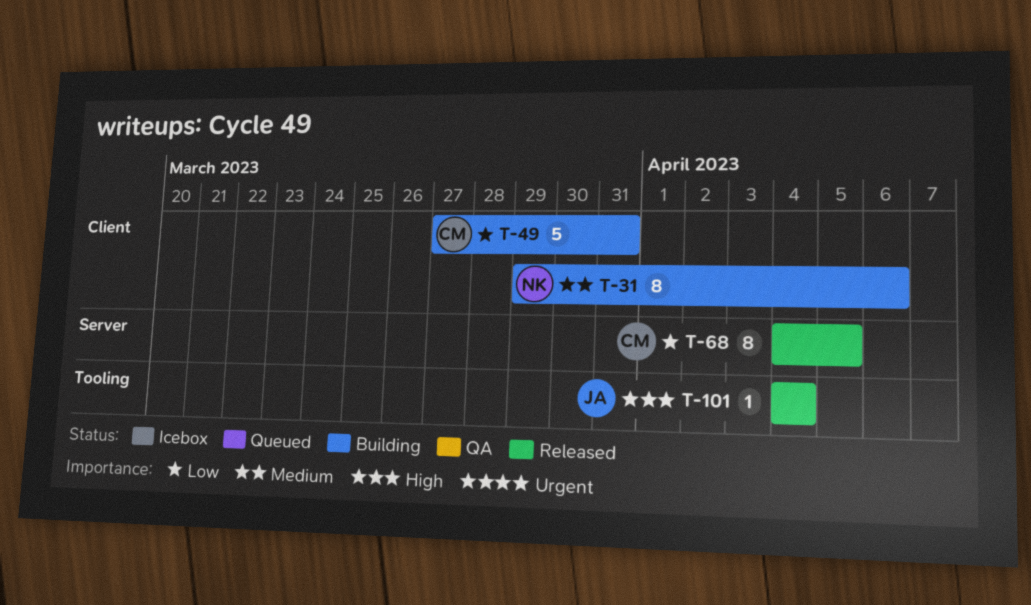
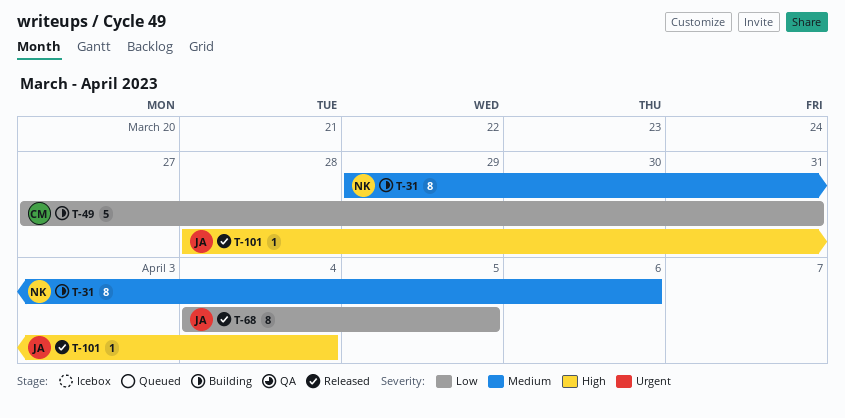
T-68, owner: CM -> JA
T-101, start: Apr 4 -> Mar 28

